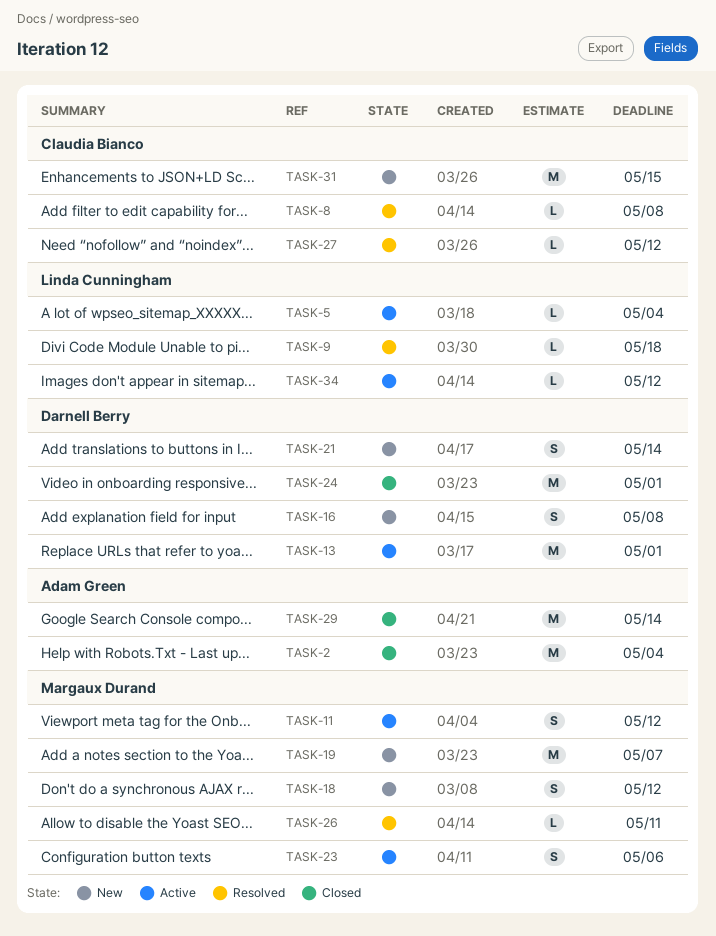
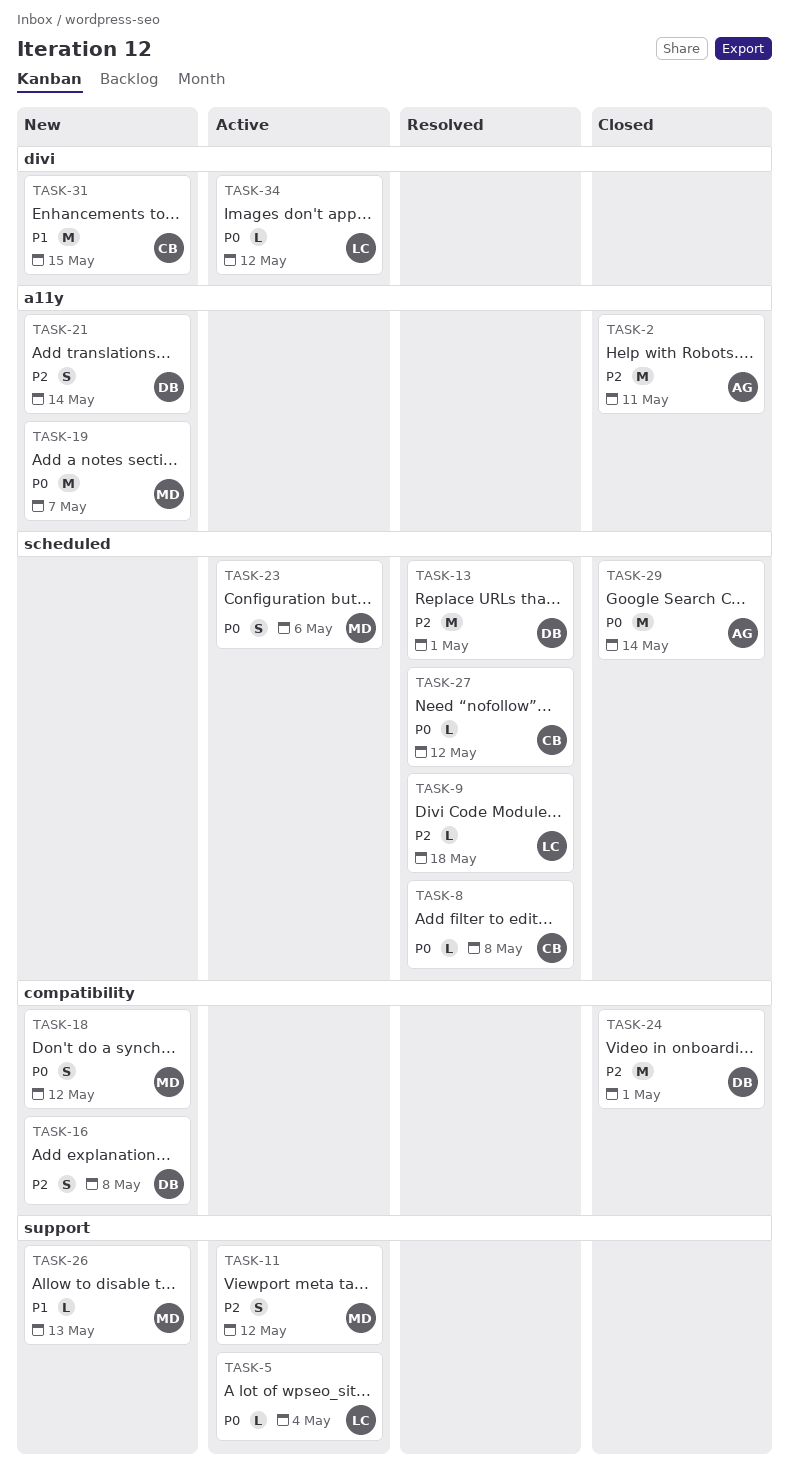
TASK-2, due: May 4 -> May 11
TASK-13, status: Active -> Resolved
TASK-26, status: Resolved -> New
TASK-26, due: May 11 -> May 13

